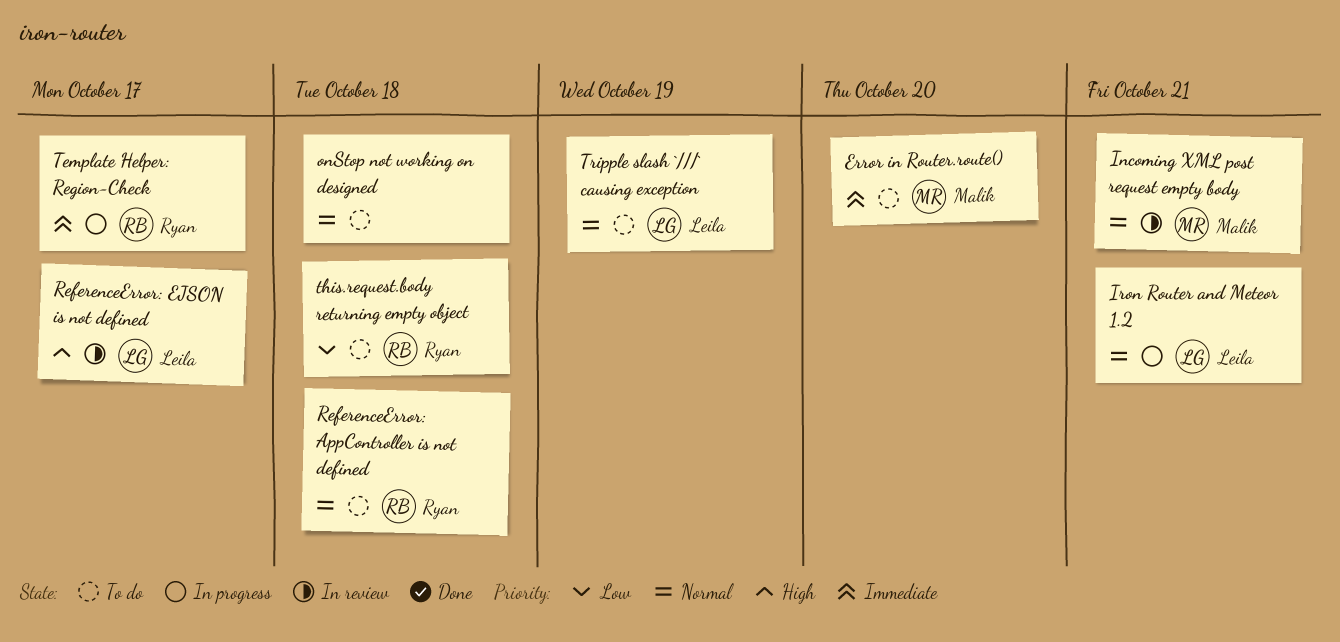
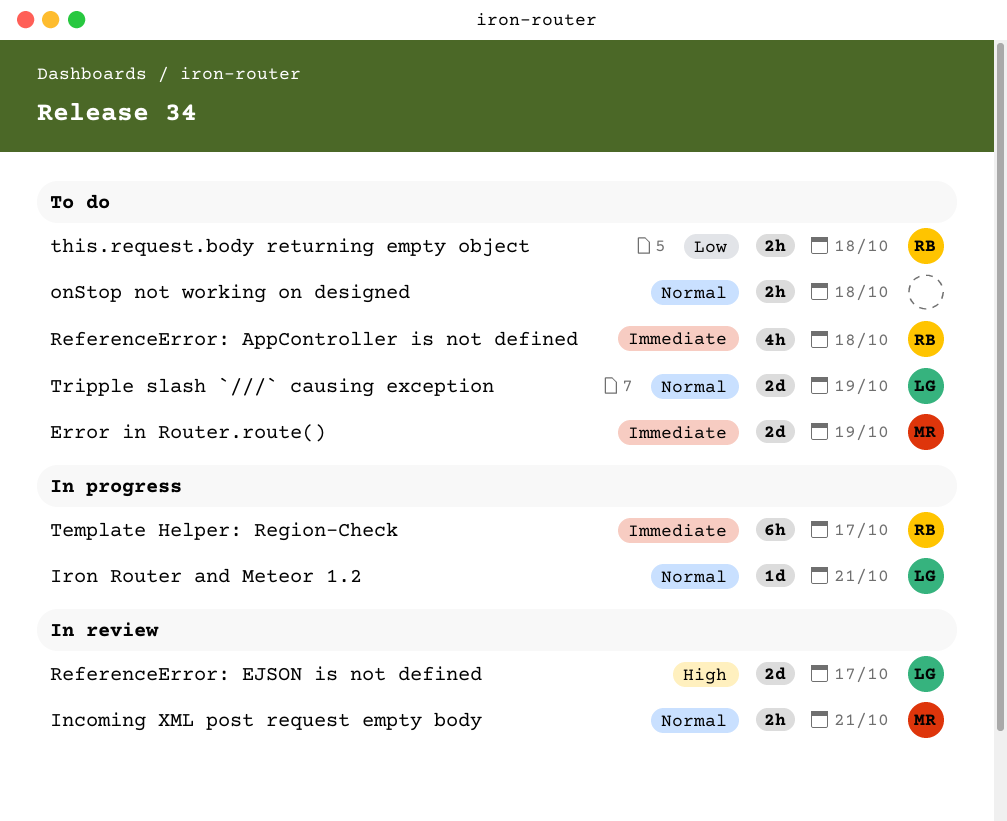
Error in Router.route(), due: Oct 20 -> Oct 19
ReferenceError: AppController is not defined, priority: Normal -> Immediate

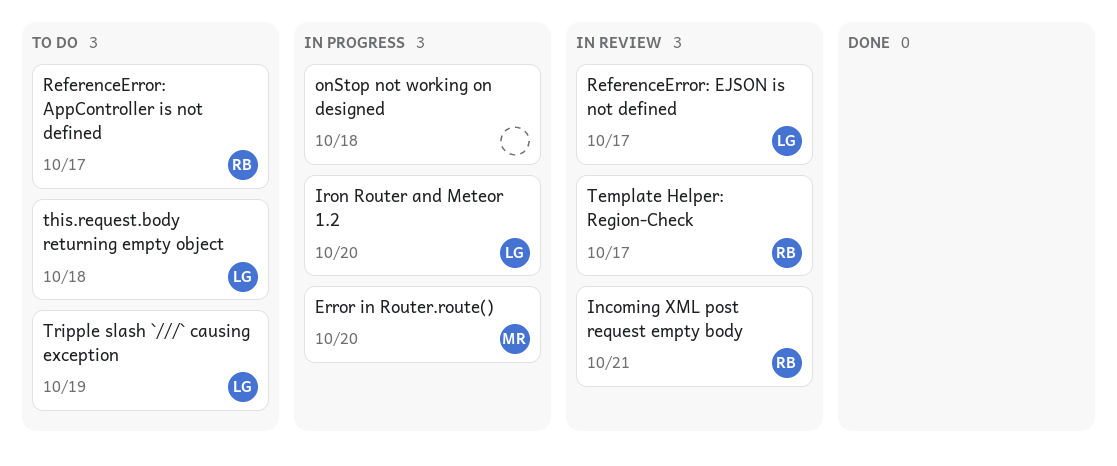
Error in Router.route(), status: To do -> In progress
Error in Router.route(), due: Oct 19 -> Oct 20
Incoming XML post request empty body, owner: MR -> RB
Iron Router and Meteor 1.2, due: Oct 21 -> Oct 20
onStop not working on designed, status: To do -> In progress
ReferenceError: AppController is not defined, due: Oct 18 -> Oct 17
Template Helper: Region-Check, status: In progress -> In review
this.request.body returning empty object, owner: RB -> LG

